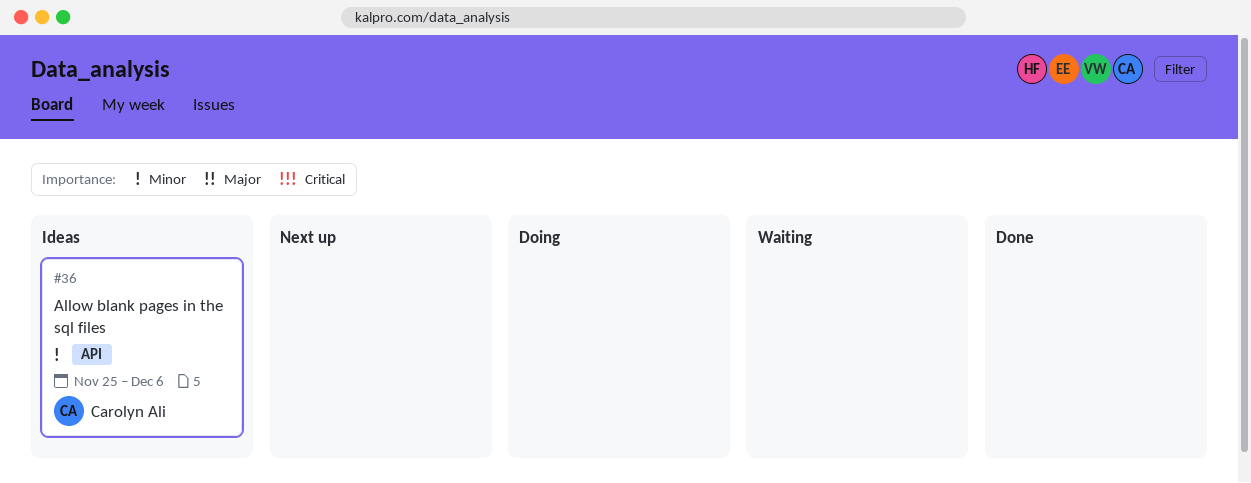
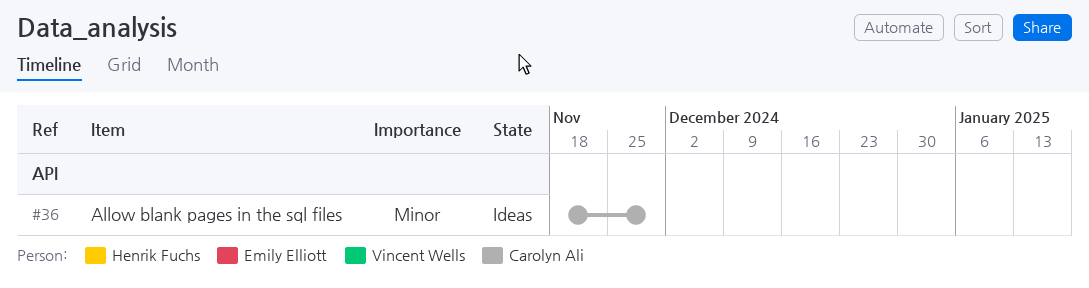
#36, start: Nov 25 -> Nov 18
#36, due: Dec 6 -> Nov 29

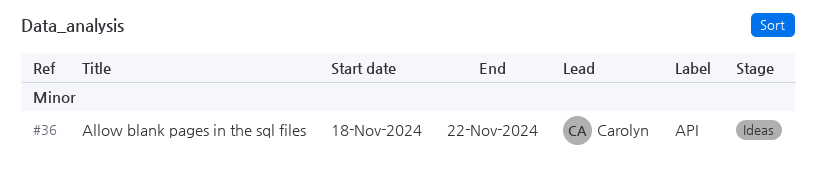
#36, due: Nov 29 -> Nov 22

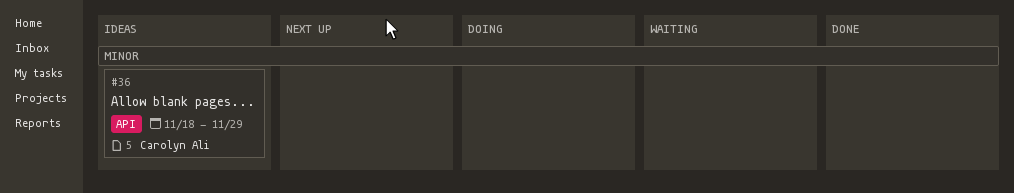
#36, due: Nov 22 -> Nov 29

